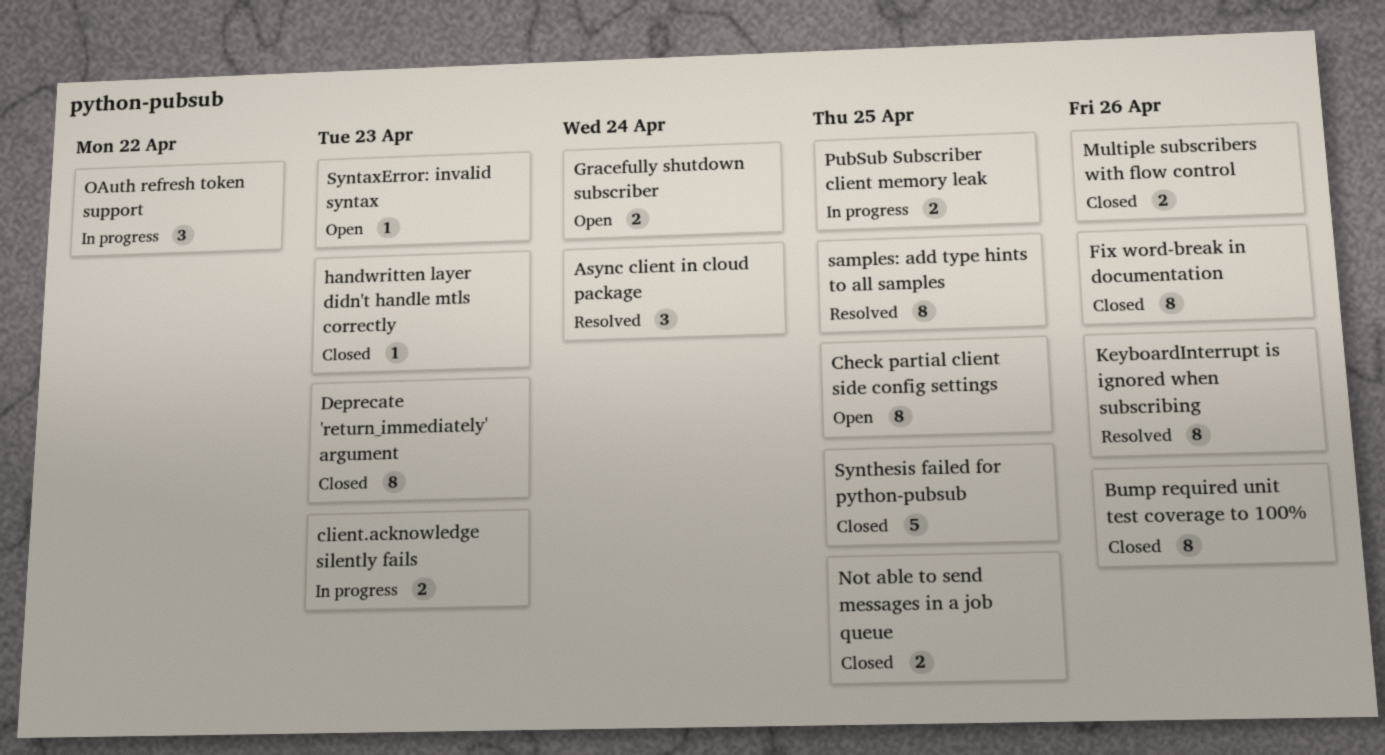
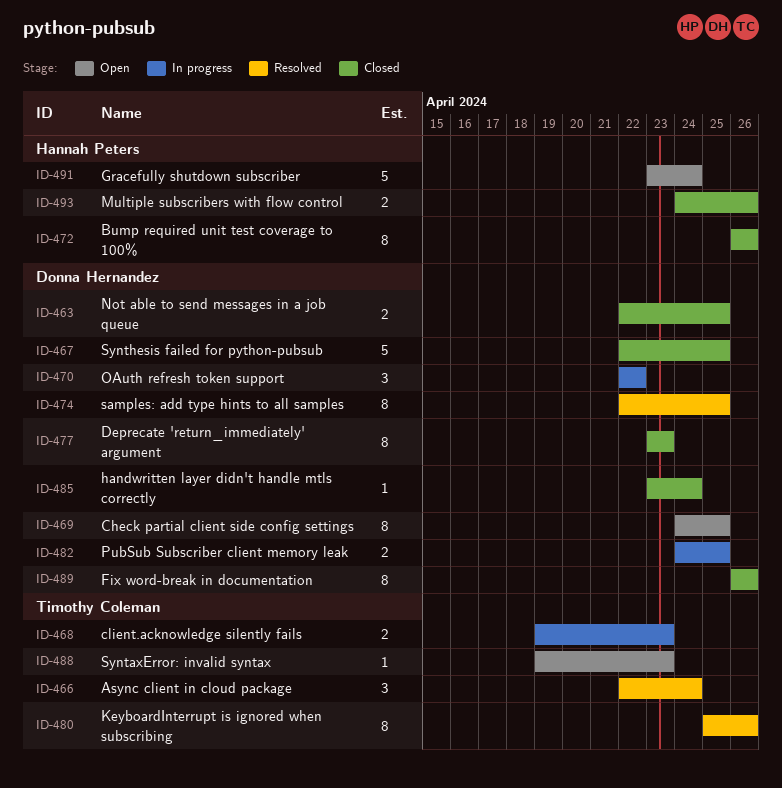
Gracefully shutdown subscriber, estimate: 2 -> 5
handwritten layer didn't handle mtls correctly, due: Apr 23 -> Apr 24

